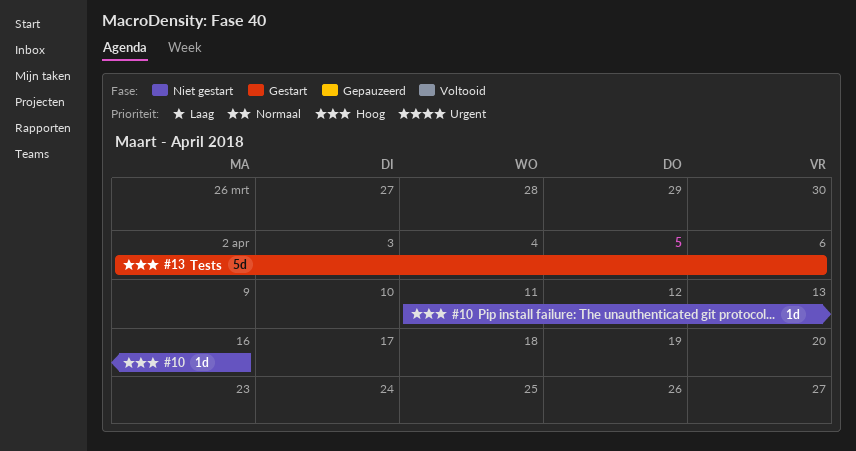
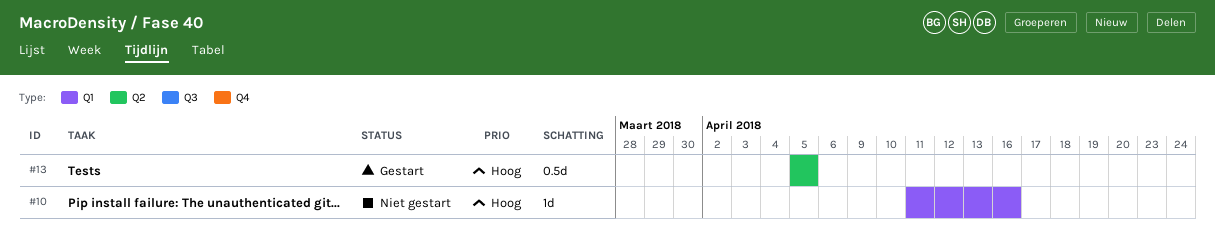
#13, estimate: 5d -> 0.5d
#13, start: Apr 2 -> Apr 5
#13, due: Apr 6 -> Apr 5

